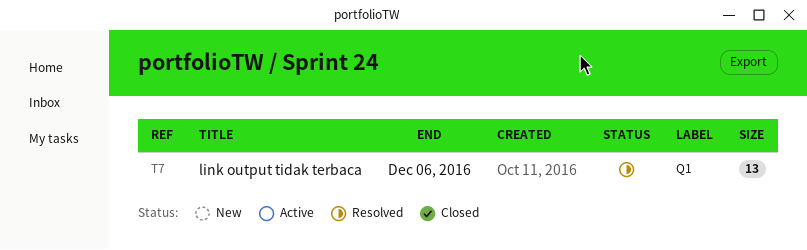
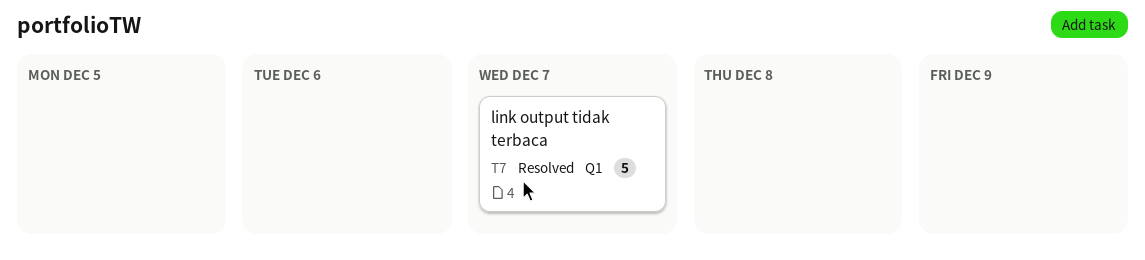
T7, estimate: 13 -> 5
T7, due: Dec 6 -> Dec 7

